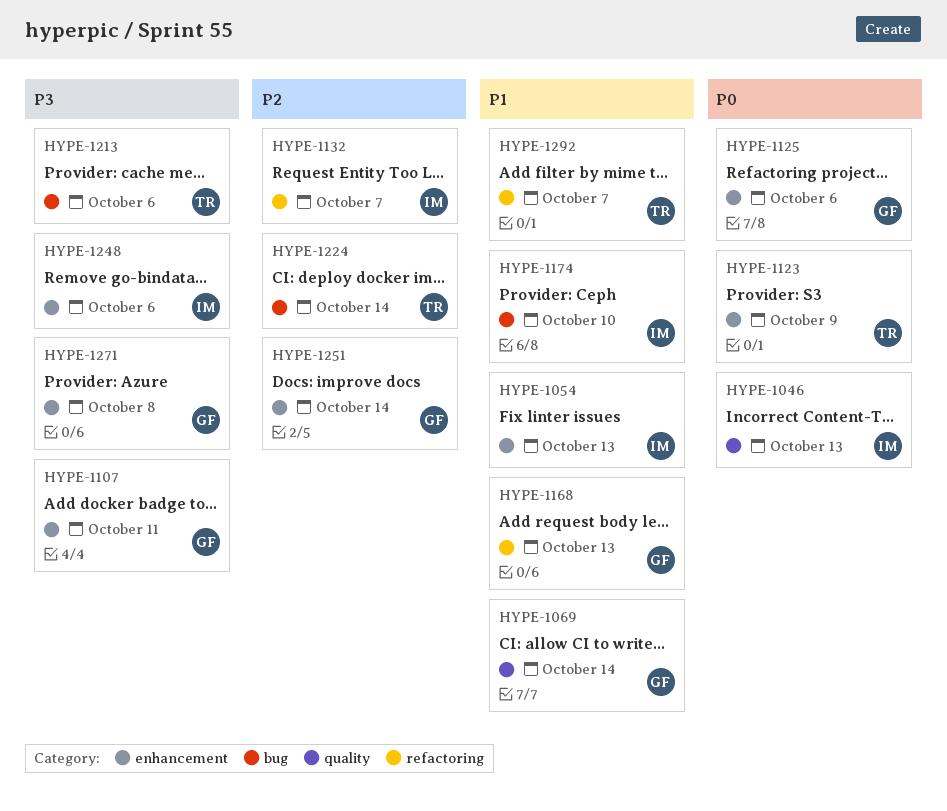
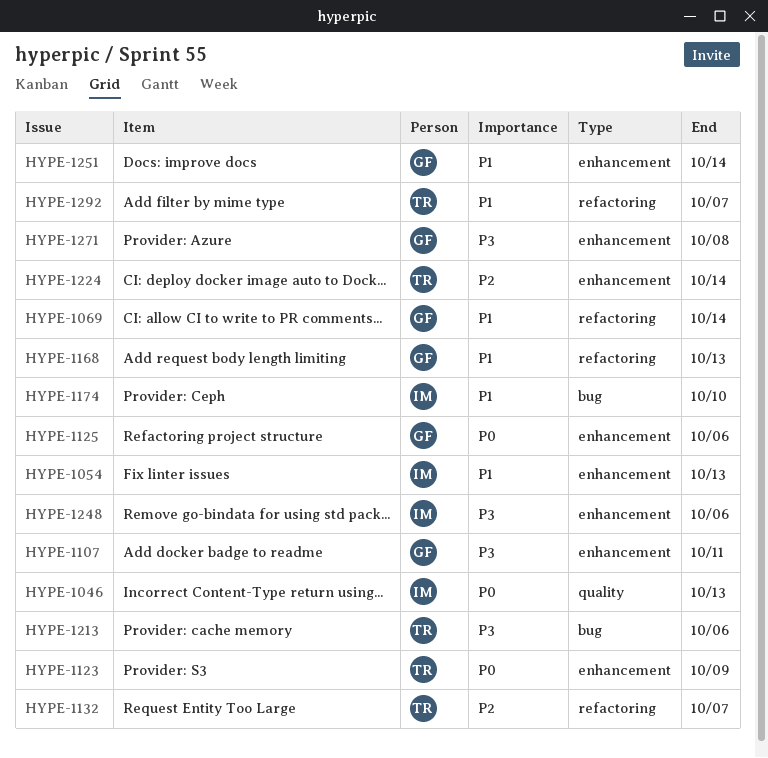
HYPE-1069, label: quality -> refactoring
HYPE-1132, owner: IM -> TR
HYPE-1224, label: bug -> enhancement
HYPE-1251, priority: P2 -> P1

